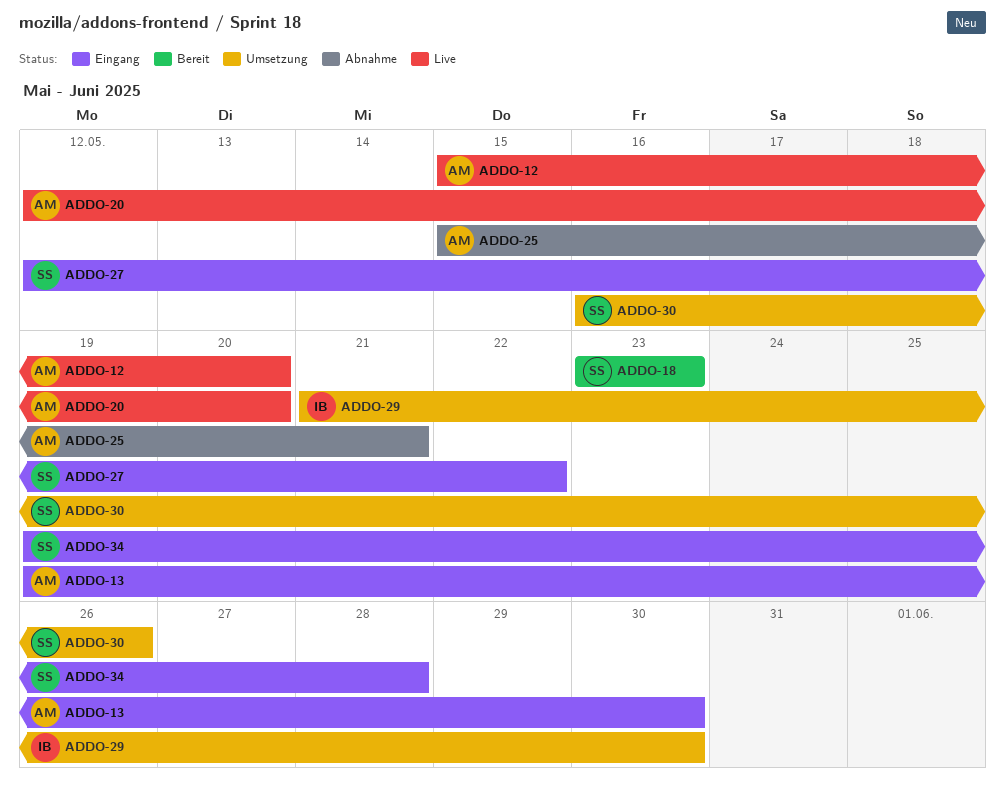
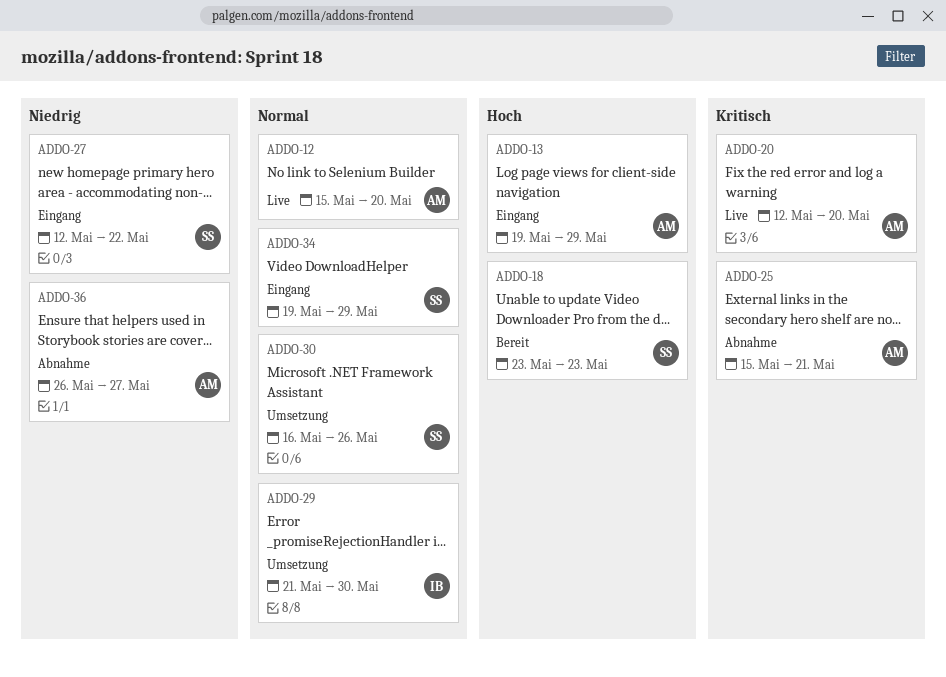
ADDO-13, due: May 30 -> May 29
ADDO-34, due: May 28 -> May 29
ADDO-36: none -> present

